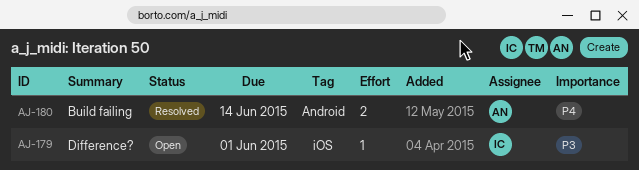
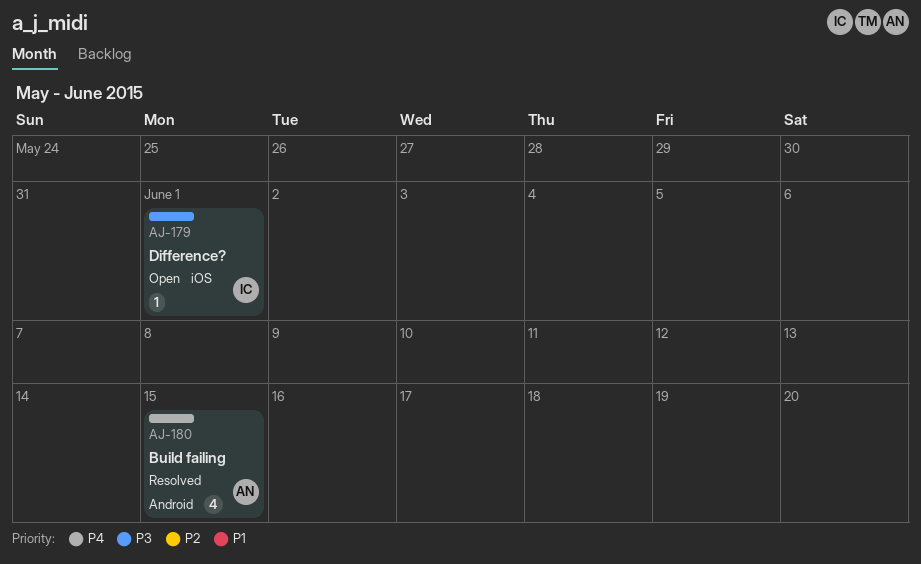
AJ-180, estimate: 2 -> 4
AJ-180, due: Jun 14 -> Jun 15

